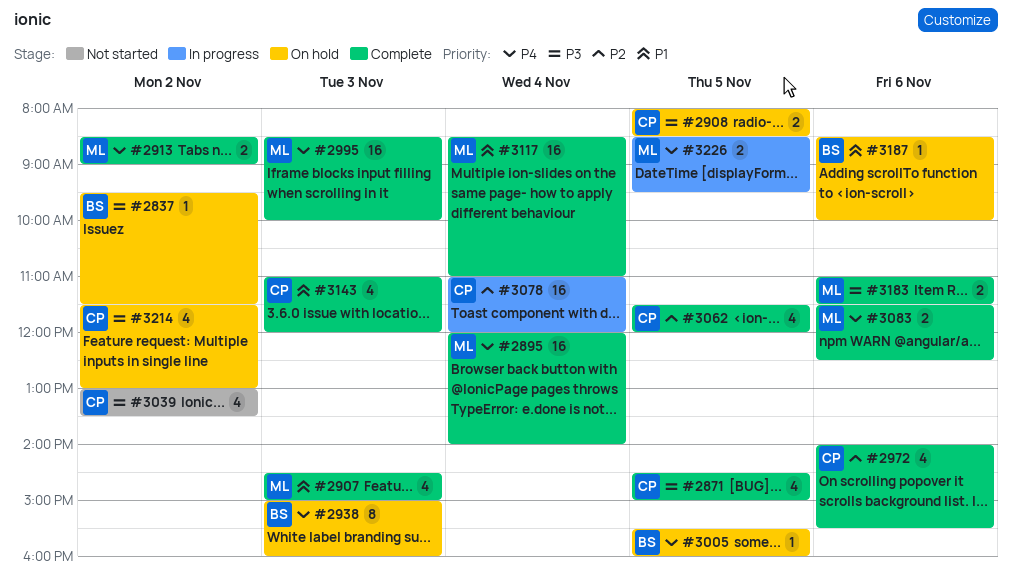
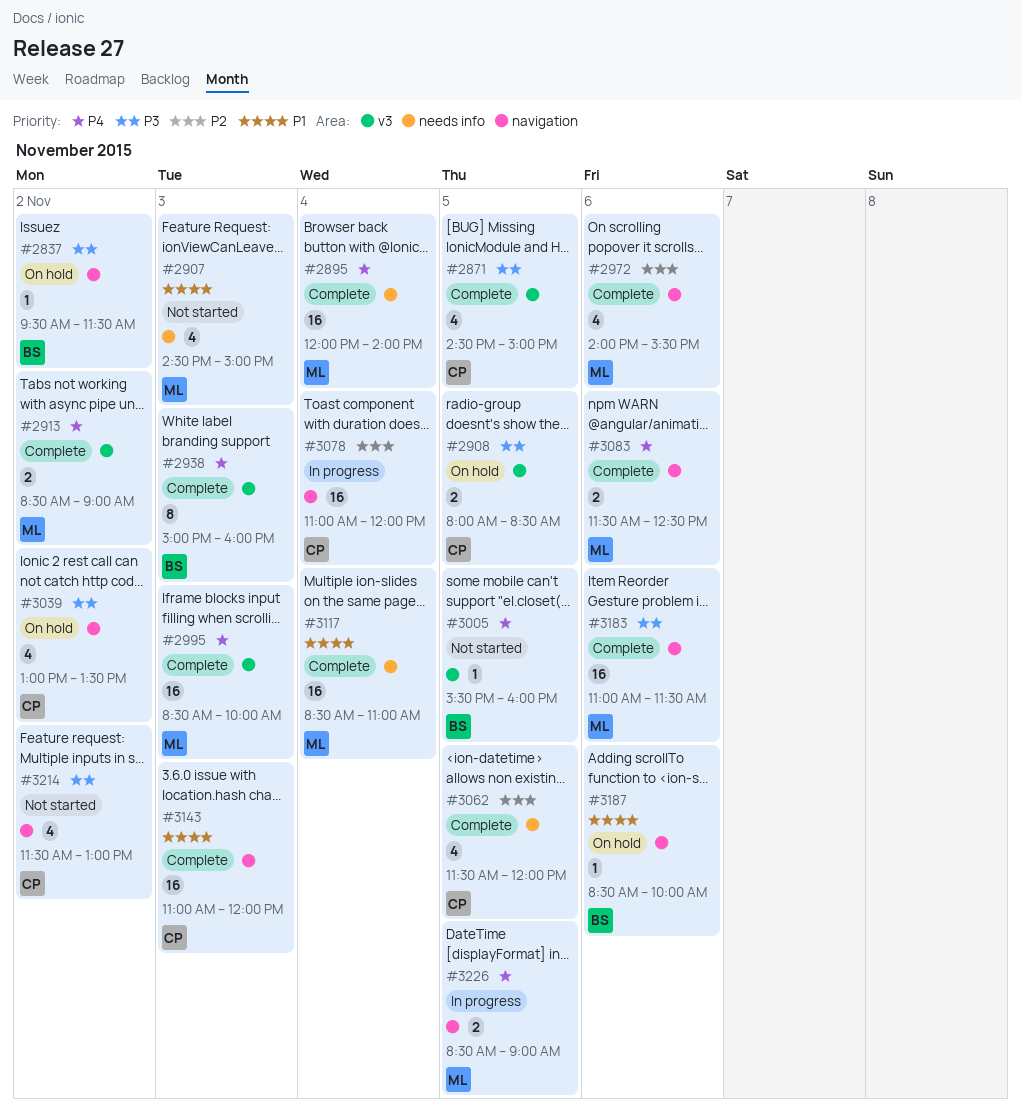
#2907, status: Complete -> Not started
#2938, status: On hold -> Complete
#2972, owner: CP -> ML
#3005, status: On hold -> Not started
#3039, status: Not started -> On hold
#3143, estimate: 4 -> 16
#3183, estimate: 2 -> 16
#3214, status: On hold -> Not started
#3226, ends: 09:30 -> 09:00

